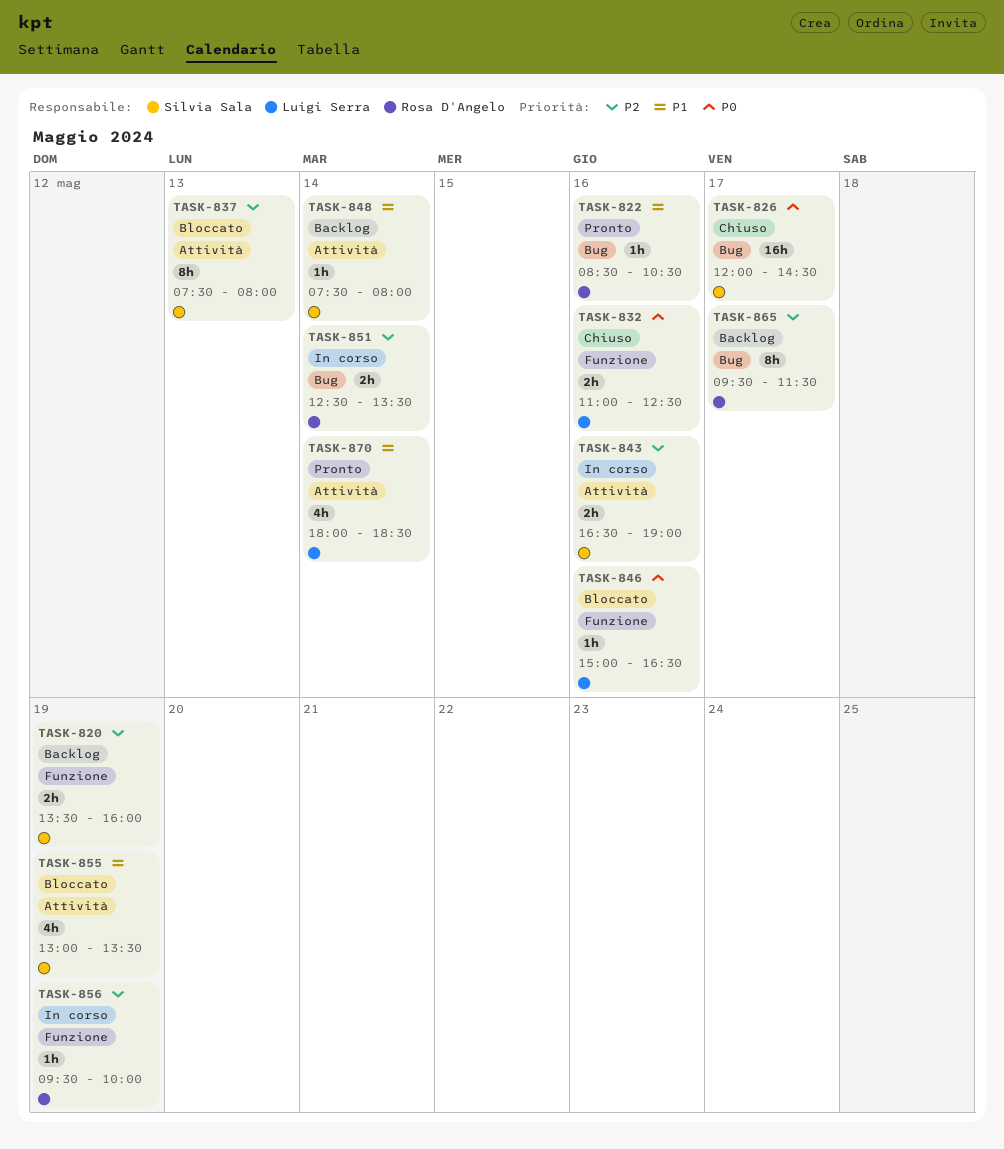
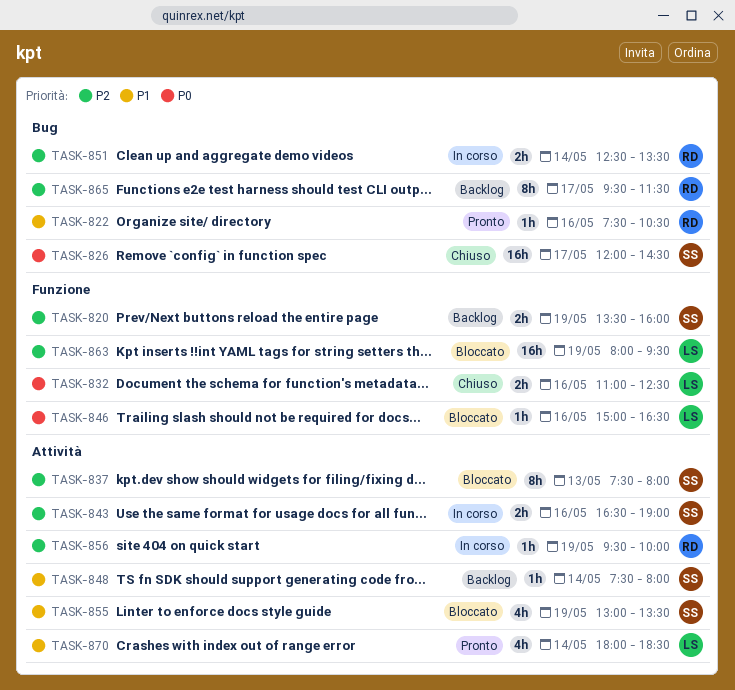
TASK-822, begins: 08:30 -> 07:30
TASK-856, label: Funzione -> Attività
TASK-863: none -> present

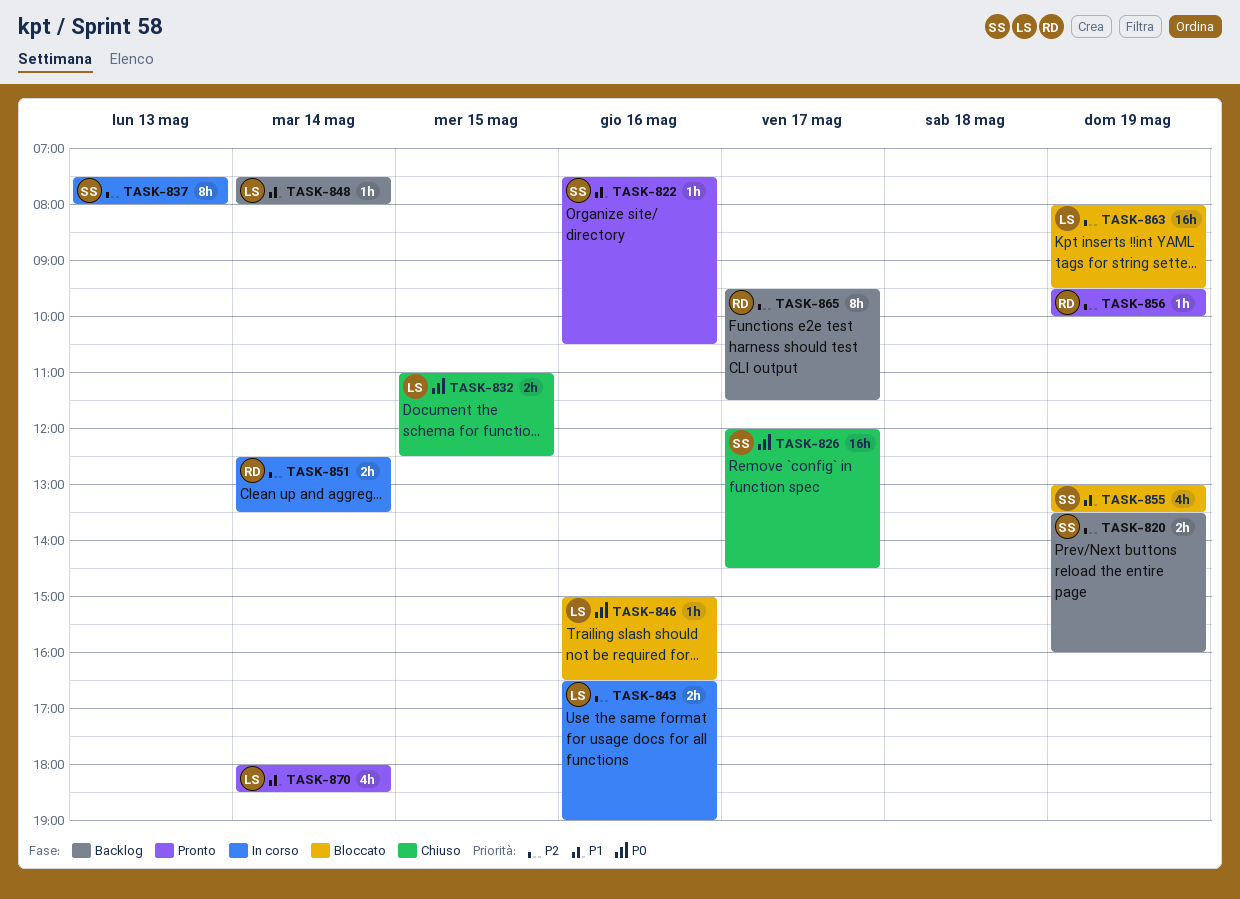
TASK-822, owner: RD -> SS
TASK-832, day: May 16 -> May 15
TASK-837, status: Bloccato -> In corso
TASK-843, owner: SS -> LS
TASK-848, owner: SS -> LS
TASK-856, status: In corso -> Pronto

